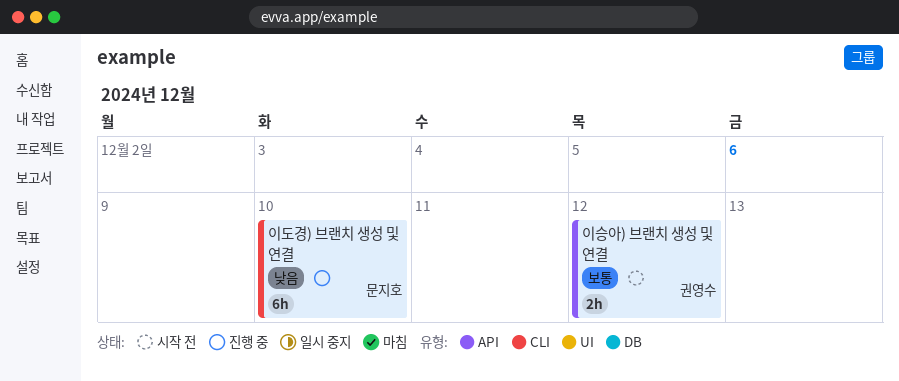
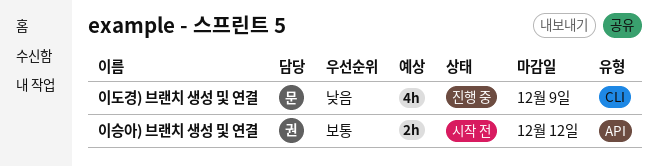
이도경) 브랜치 생성 및 연결, estimate: 6h -> 4h
이도경) 브랜치 생성 및 연결, due: Dec 10 -> Dec 9

